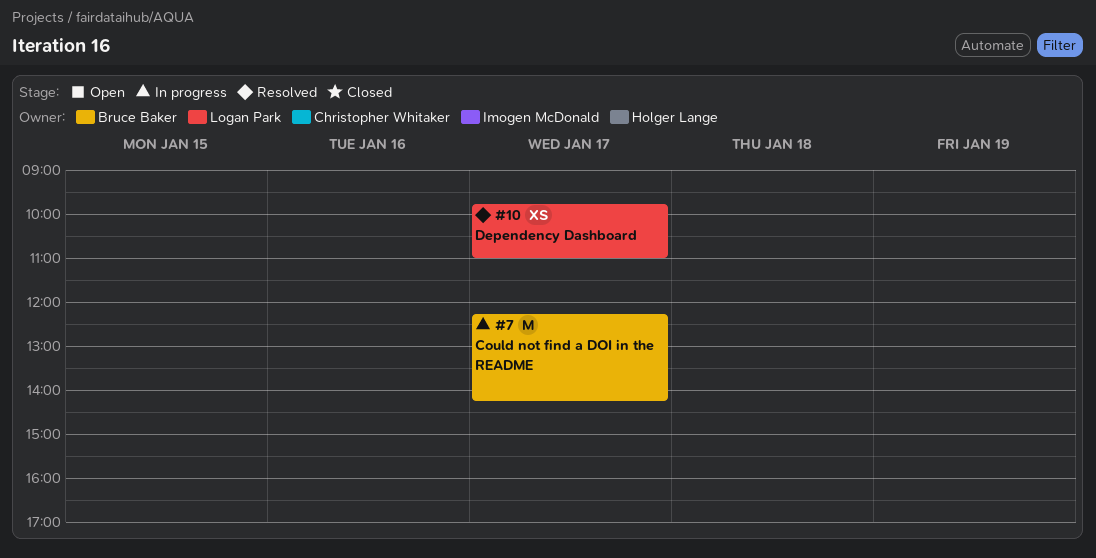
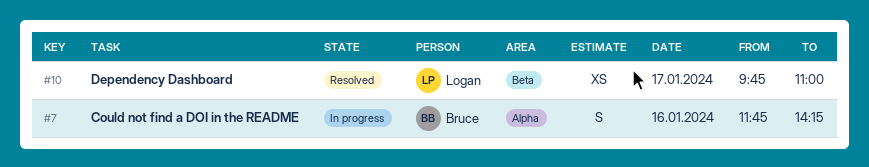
#7, estimate: M -> S
#7, day: Jan 17 -> Jan 16
#7, begins: 12:15 -> 11:45

